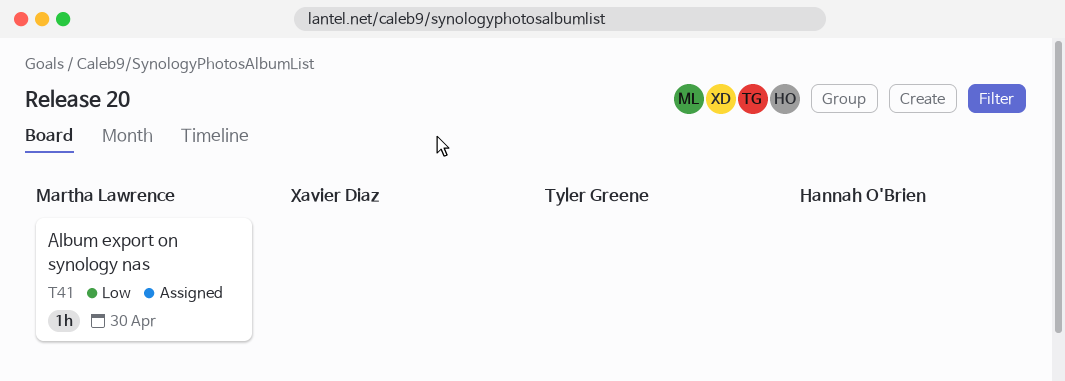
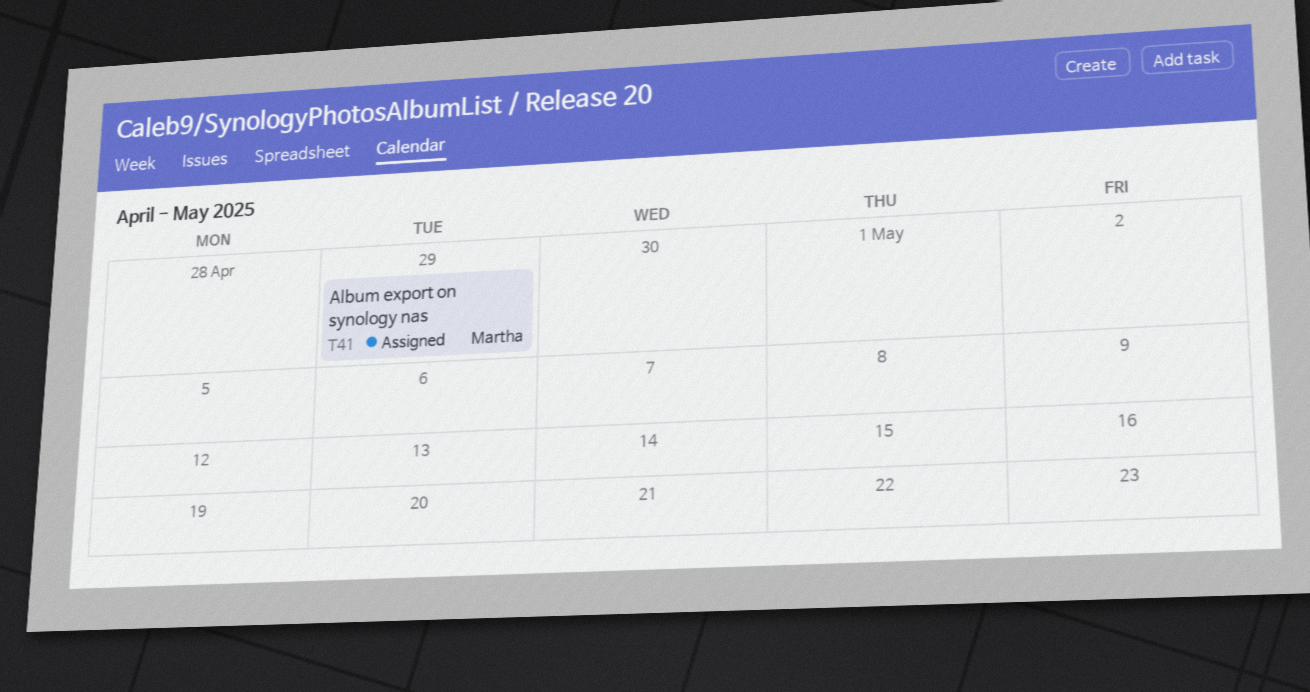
T41, due: Apr 30 -> Apr 29

